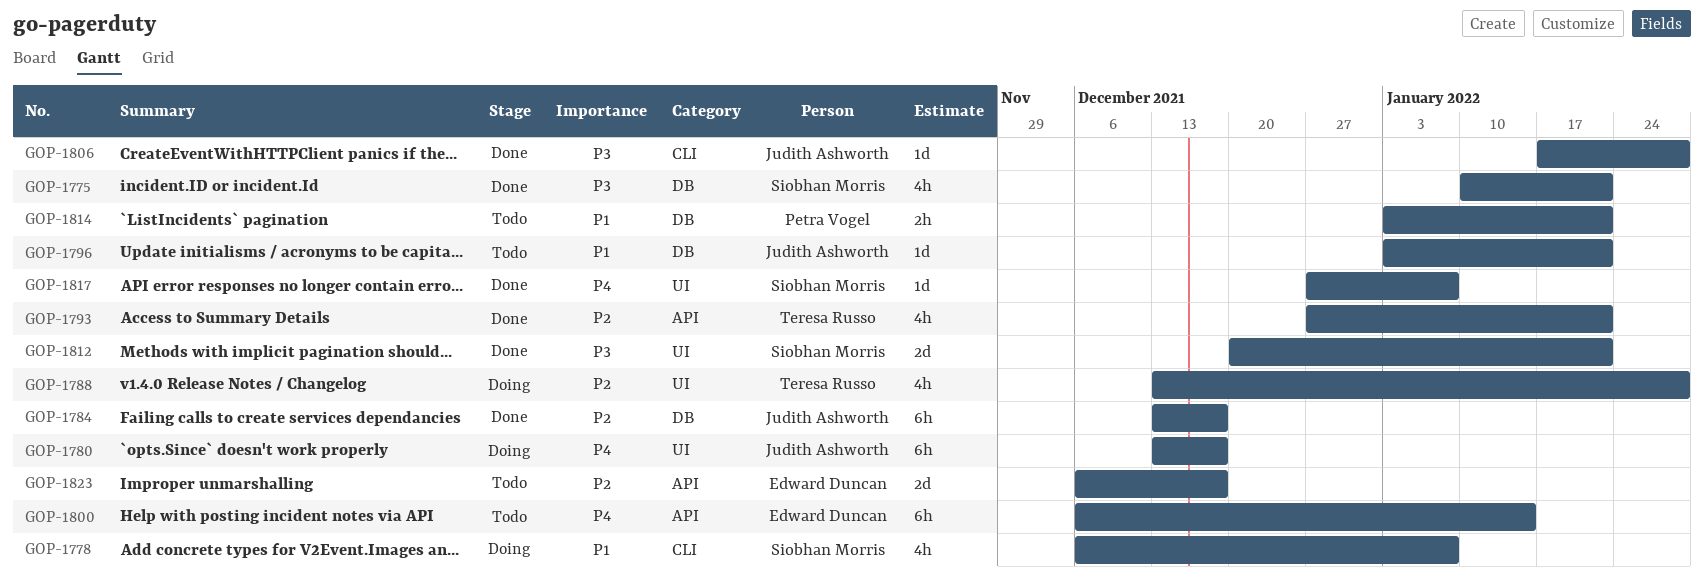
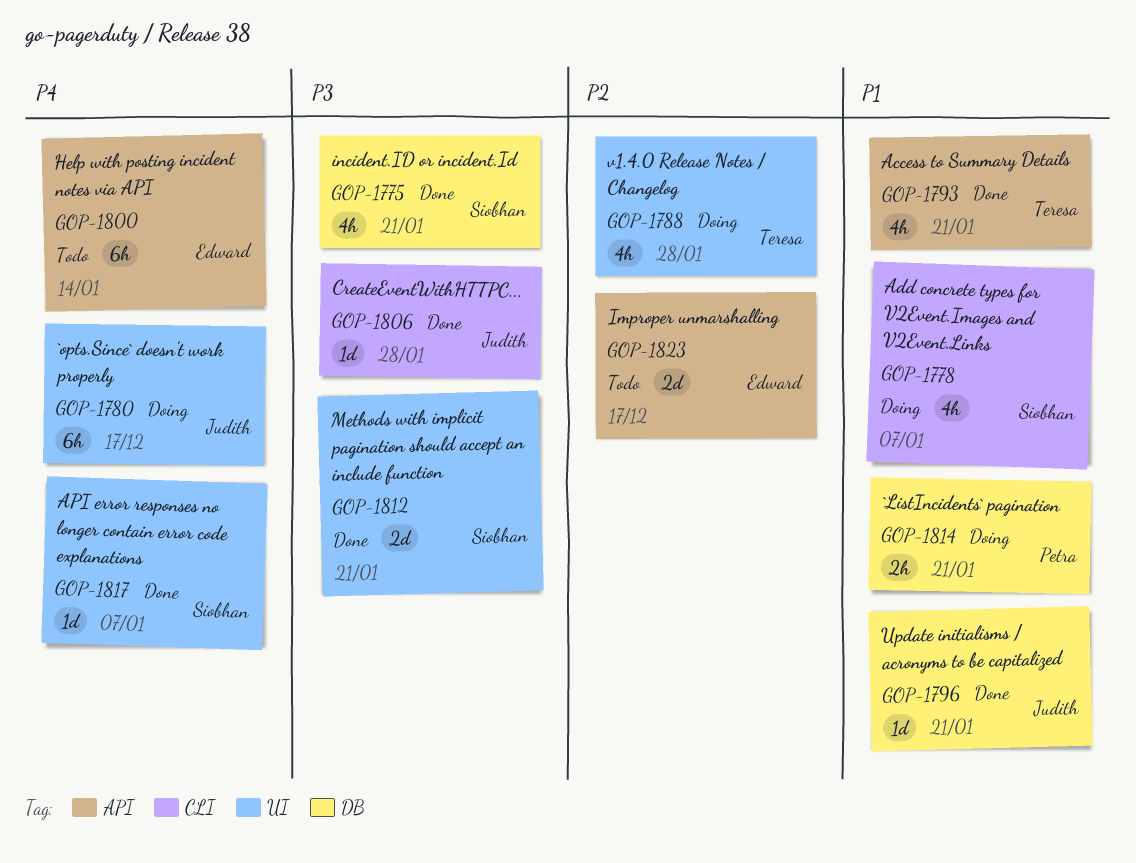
GOP-1784: present -> none
GOP-1793, priority: P2 -> P1
GOP-1796, status: Todo -> Done
GOP-1814, status: Todo -> Doing

